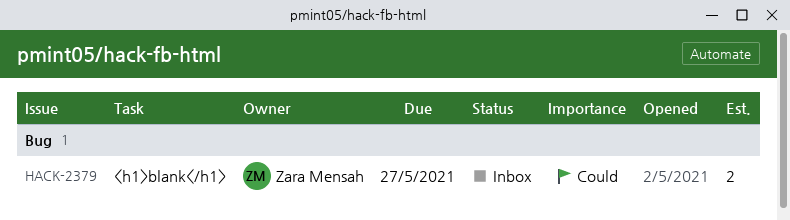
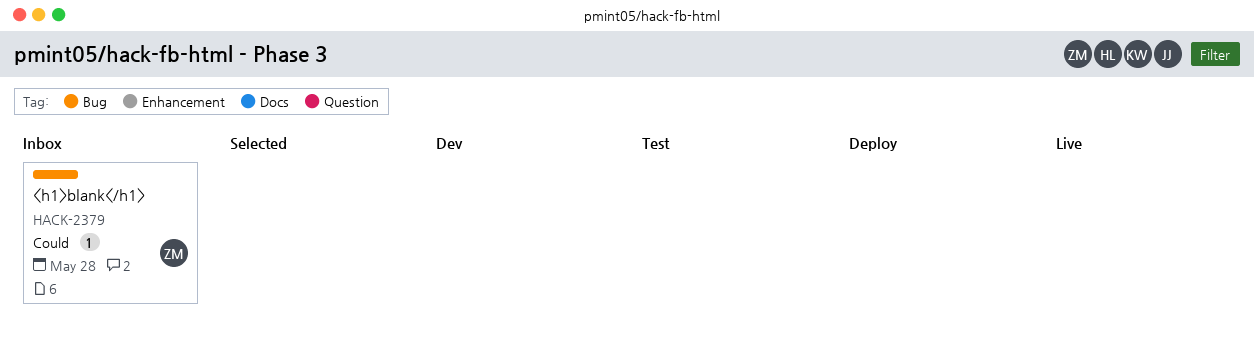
HACK-2379, estimate: 2 -> 1
HACK-2379, due: May 27 -> May 28

